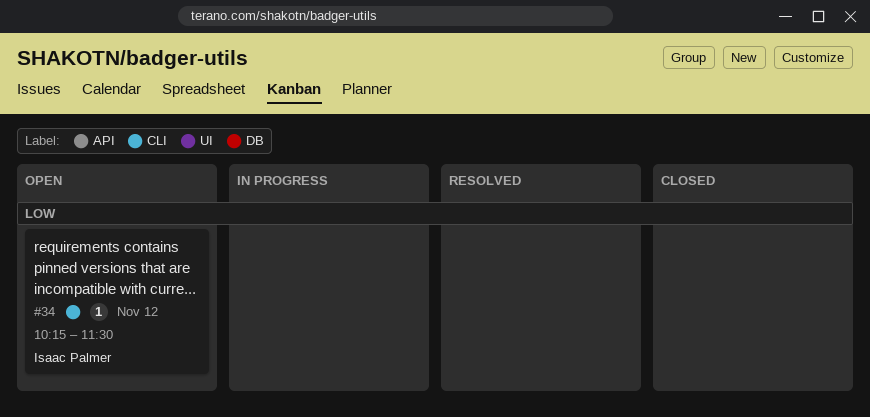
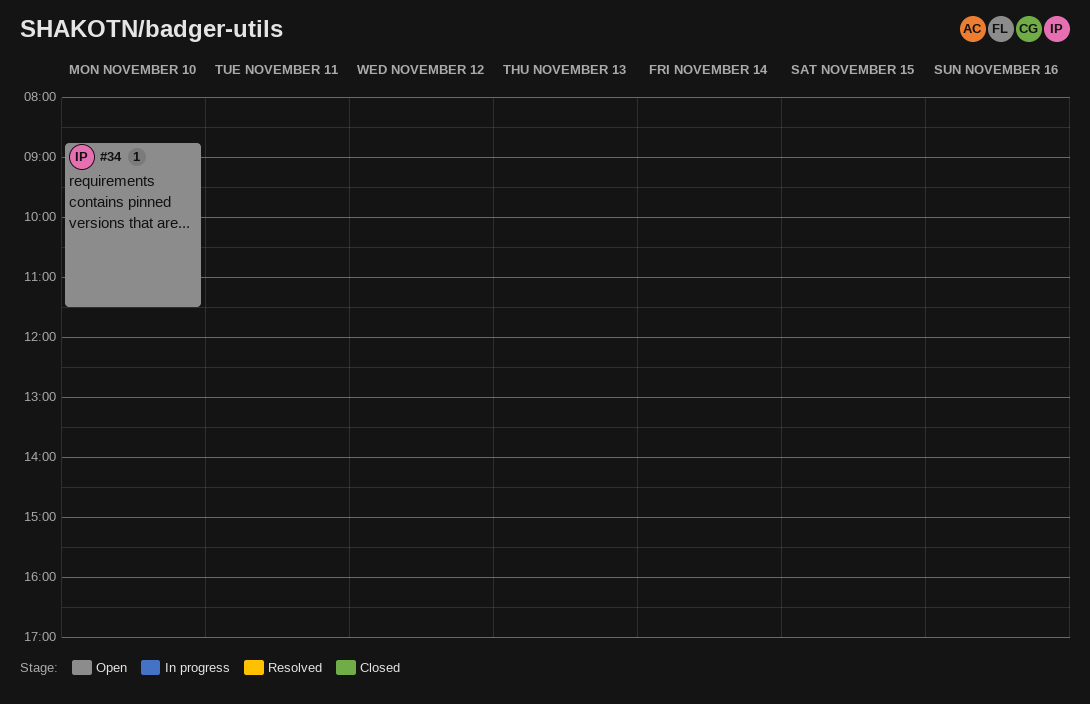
#34, day: Nov 12 -> Nov 10
#34, begins: 10:15 -> 08:45

